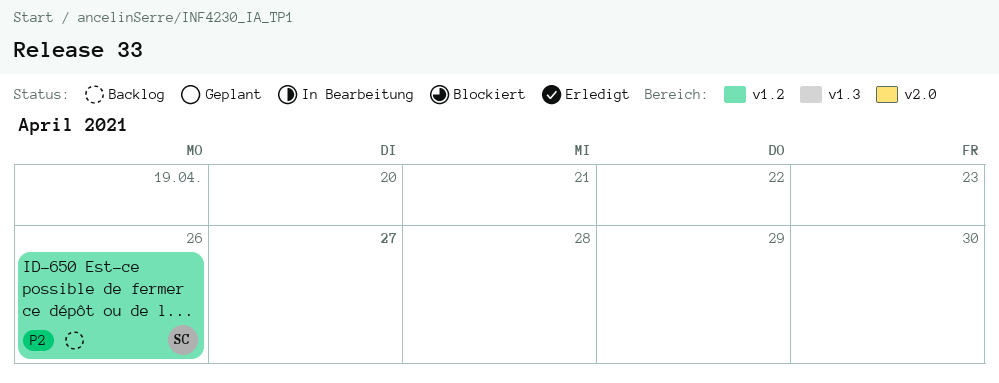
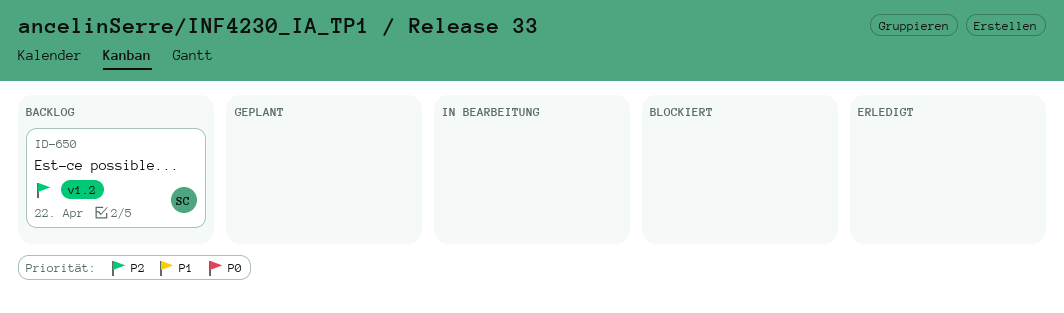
ID-650, due: Apr 26 -> Apr 22

